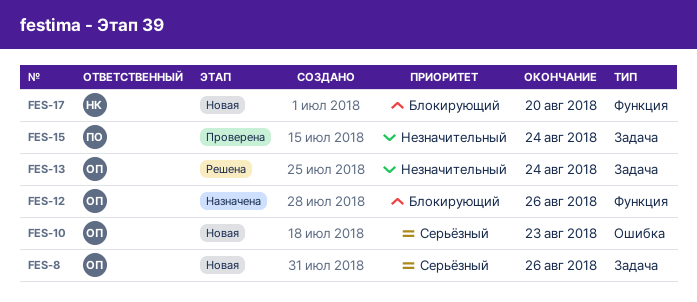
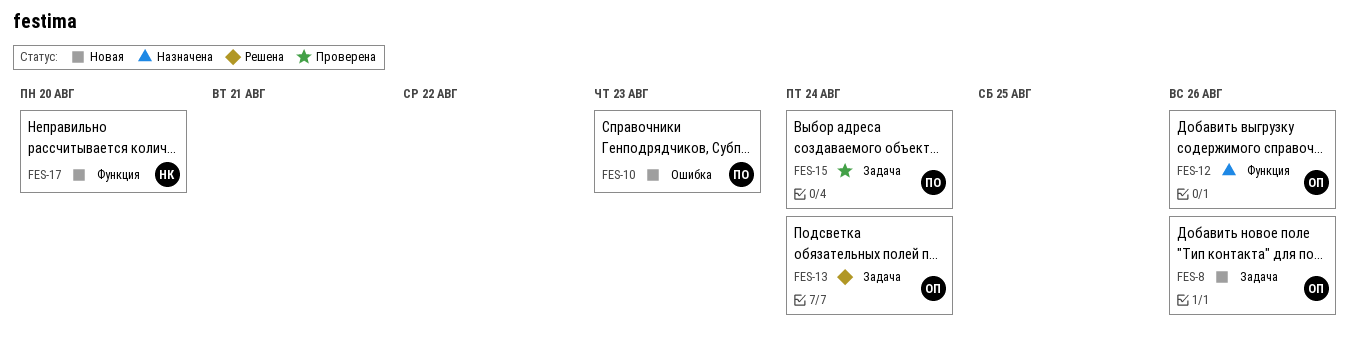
FES-10, owner: ОП -> ПО

